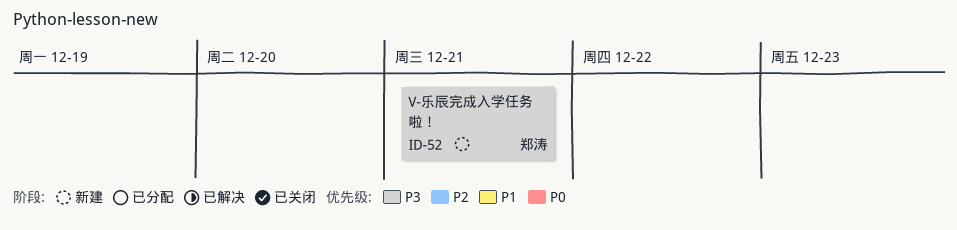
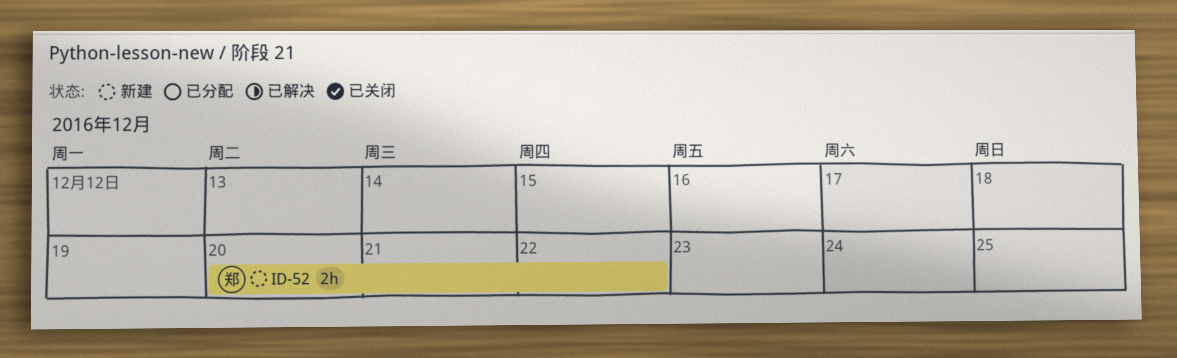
ID-52, due: Dec 21 -> Dec 22

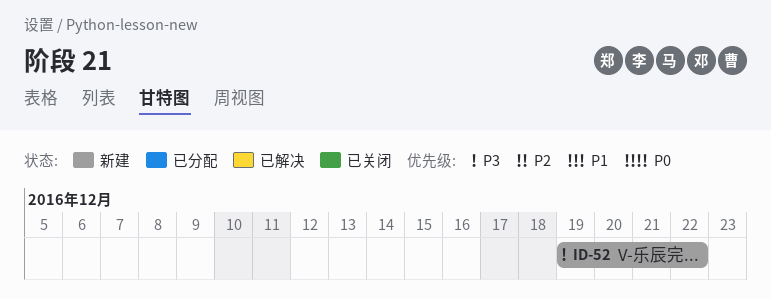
ID-52, start: Dec 20 -> Dec 19

